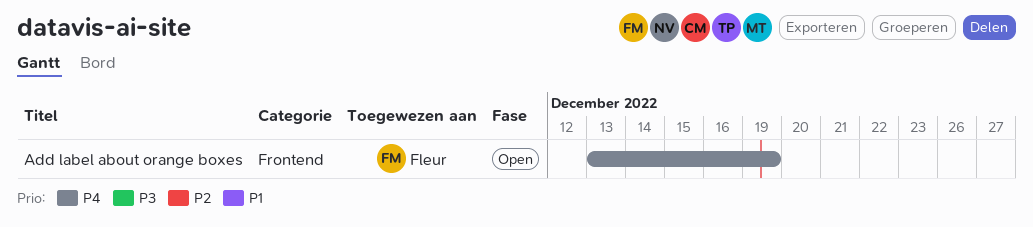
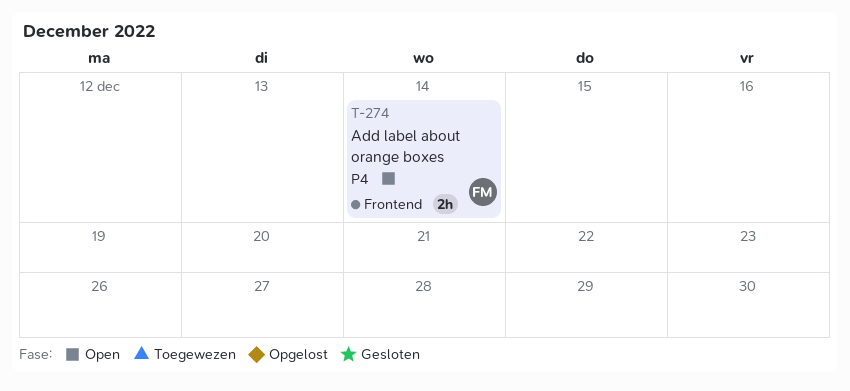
Add label about orange boxes, due: Dec 19 -> Dec 14

